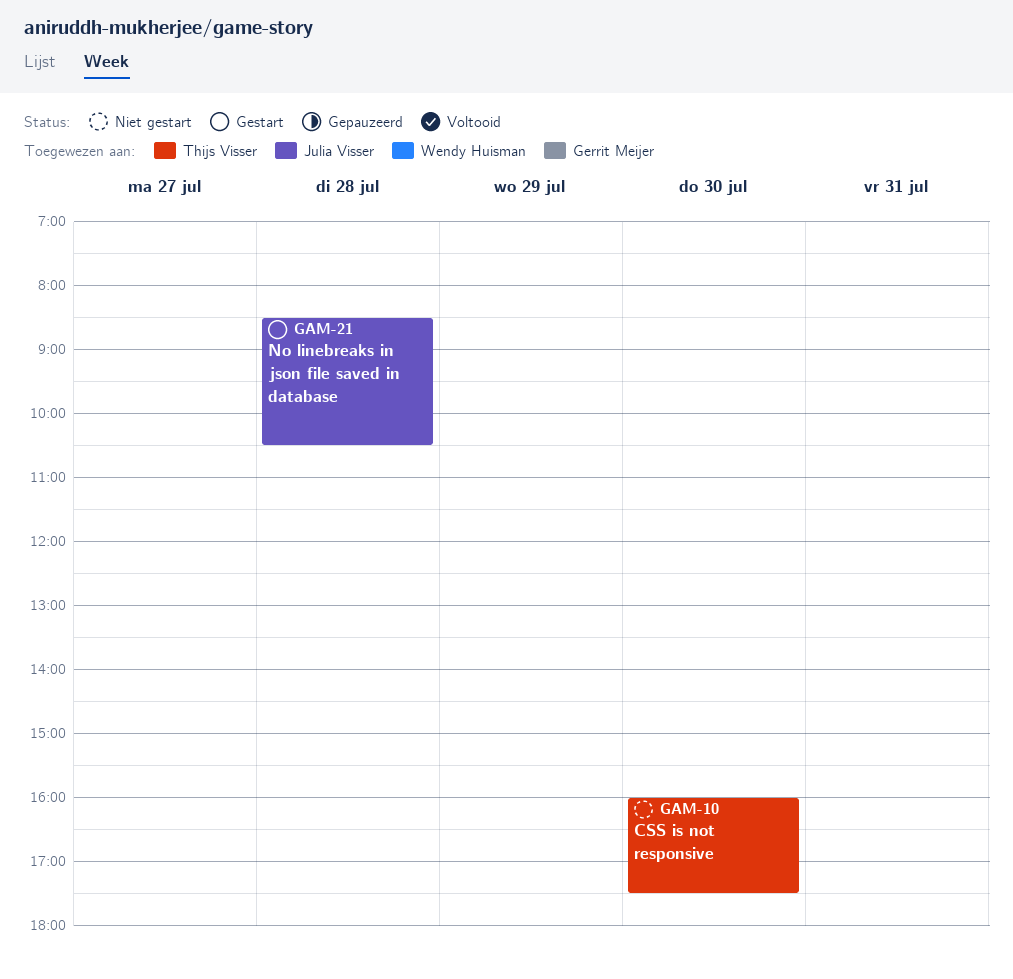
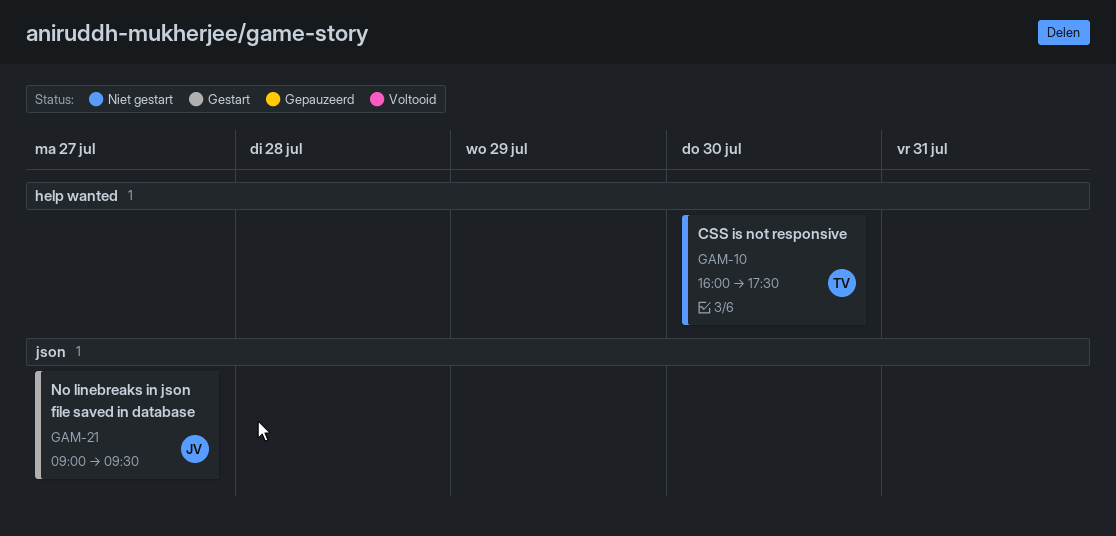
GAM-21, day: Jul 28 -> Jul 27
GAM-21, begins: 08:30 -> 09:00
GAM-21, ends: 10:30 -> 09:30

